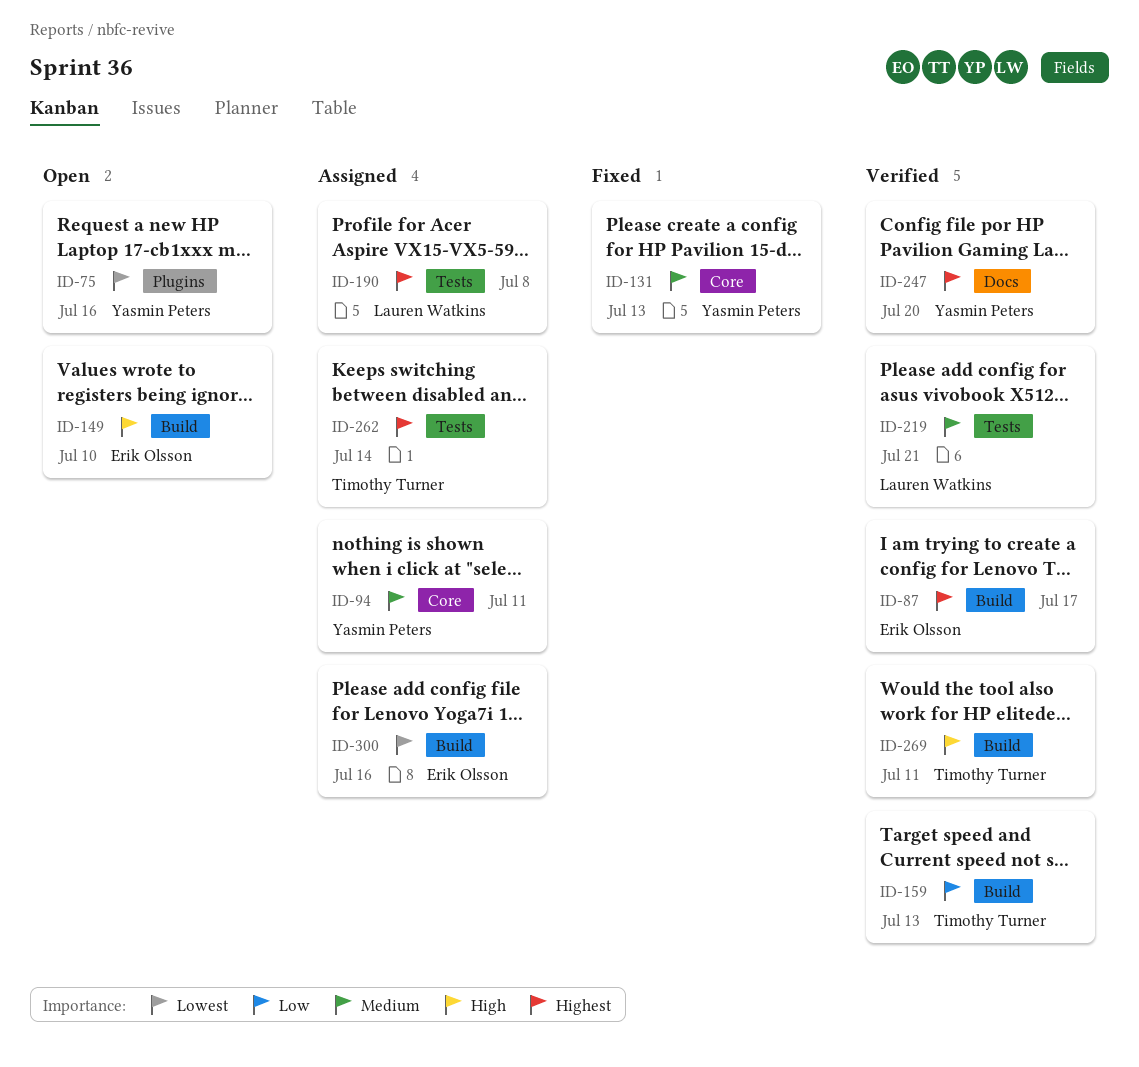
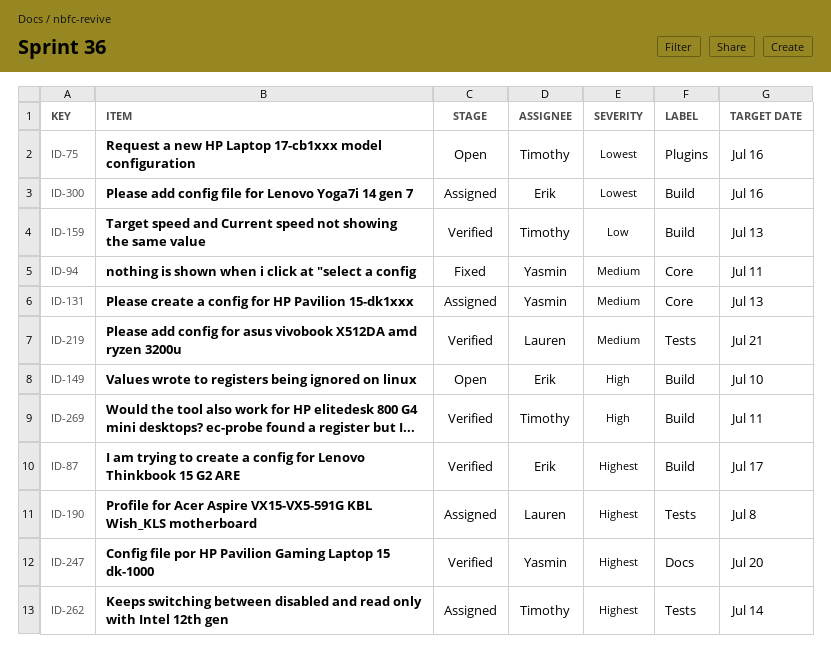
ID-75, owner: Yasmin Peters -> Timothy Turner
ID-94, status: Assigned -> Fixed
ID-131, status: Fixed -> Assigned

